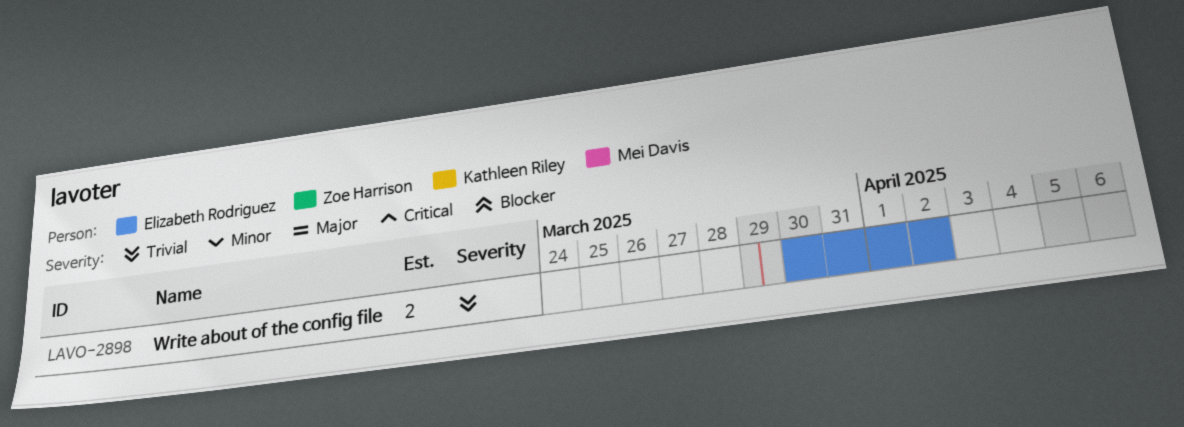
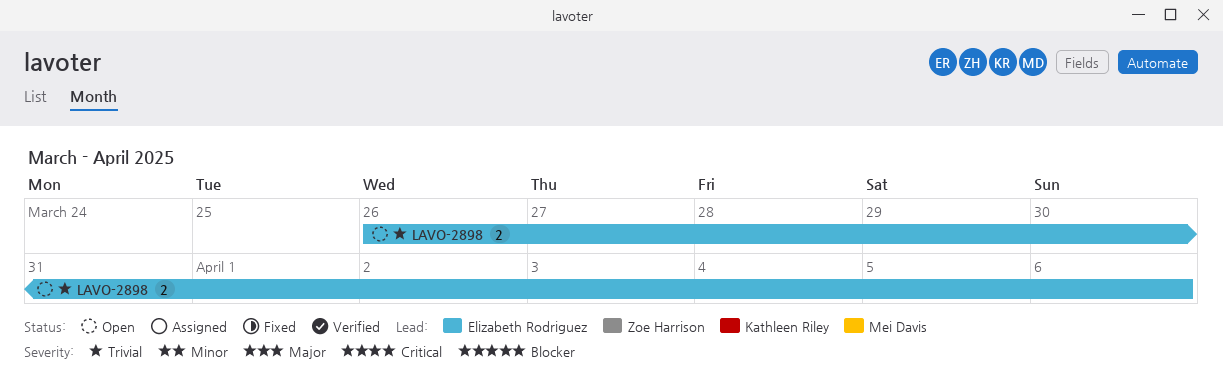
LAVO-2898, start: Mar 30 -> Mar 26
LAVO-2898, due: Apr 2 -> Apr 6

